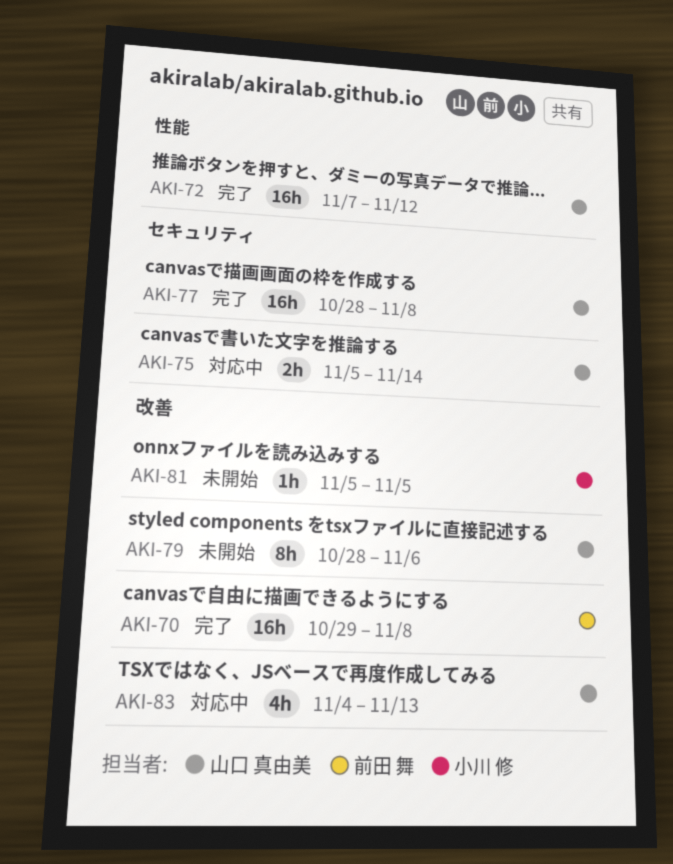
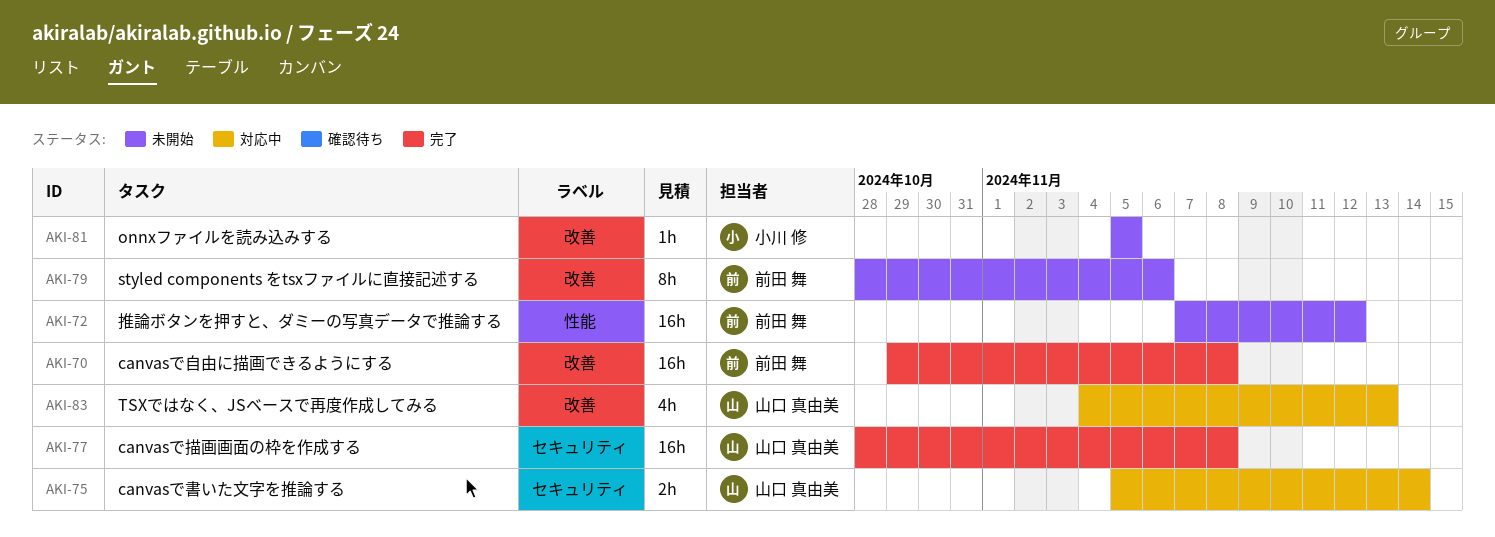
AKI-72, status: 完了 -> 未開始
AKI-72, owner: 山口 真由美 -> 前田 舞
AKI-79, owner: 山口 真由美 -> 前田 舞

